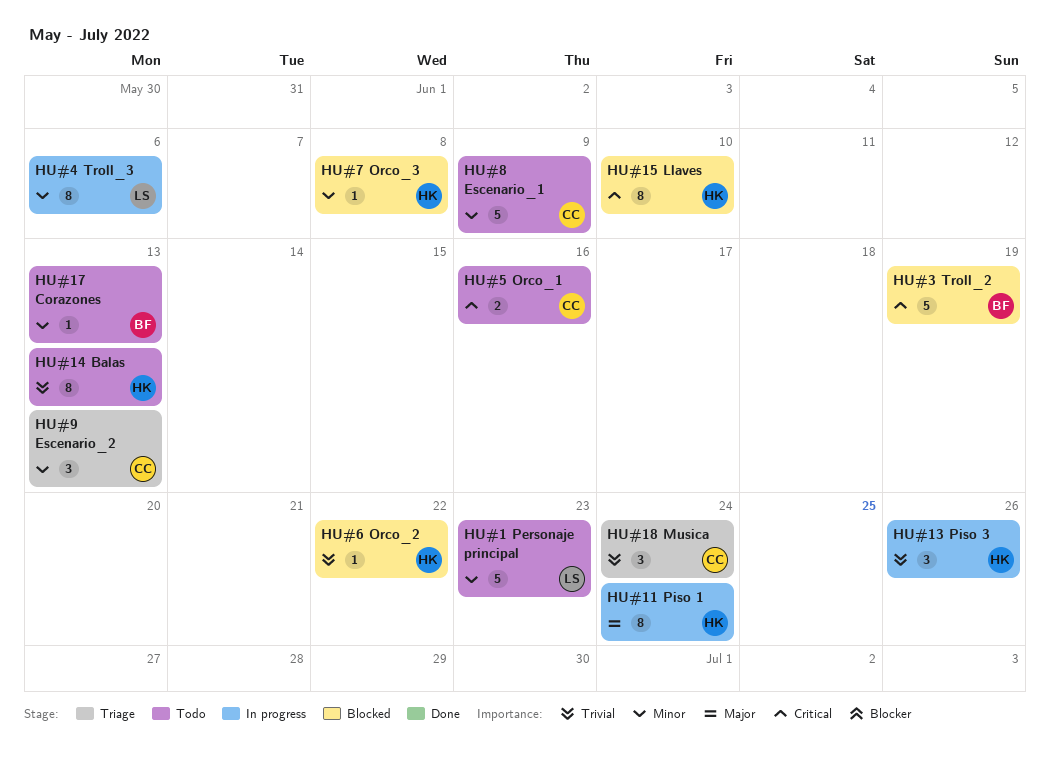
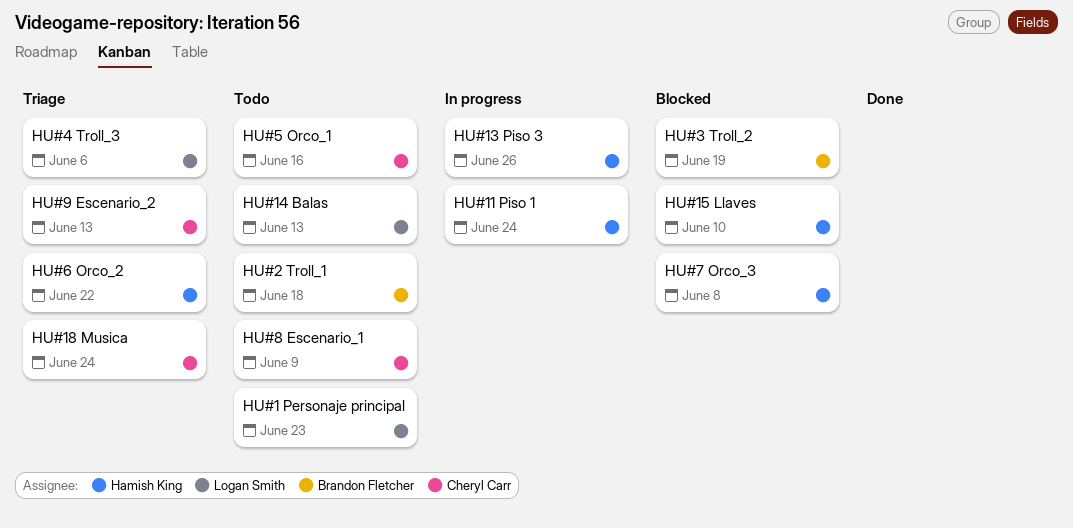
HU#14 Balas, owner: Hamish King -> Logan Smith
HU#17 Corazones: present -> none
HU#2 Troll_1: none -> present
HU#4 Troll_3, status: In progress -> Triage
HU#6 Orco_2, status: Blocked -> Triage

